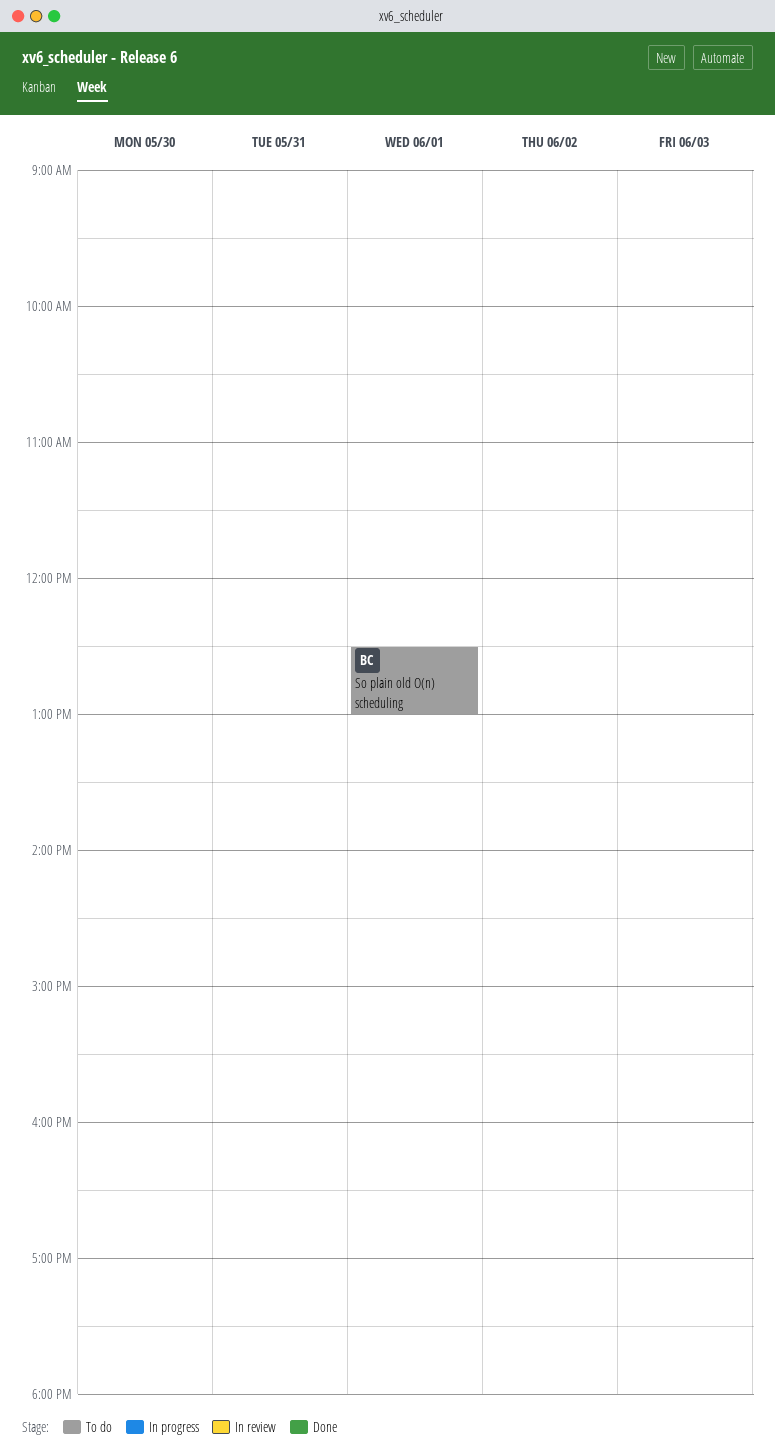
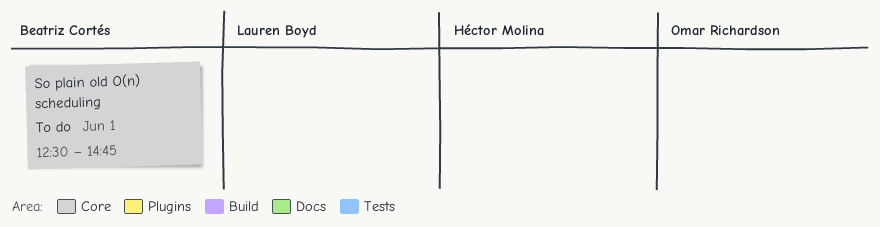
So plain old O(n) scheduling, ends: 13:00 -> 14:45

